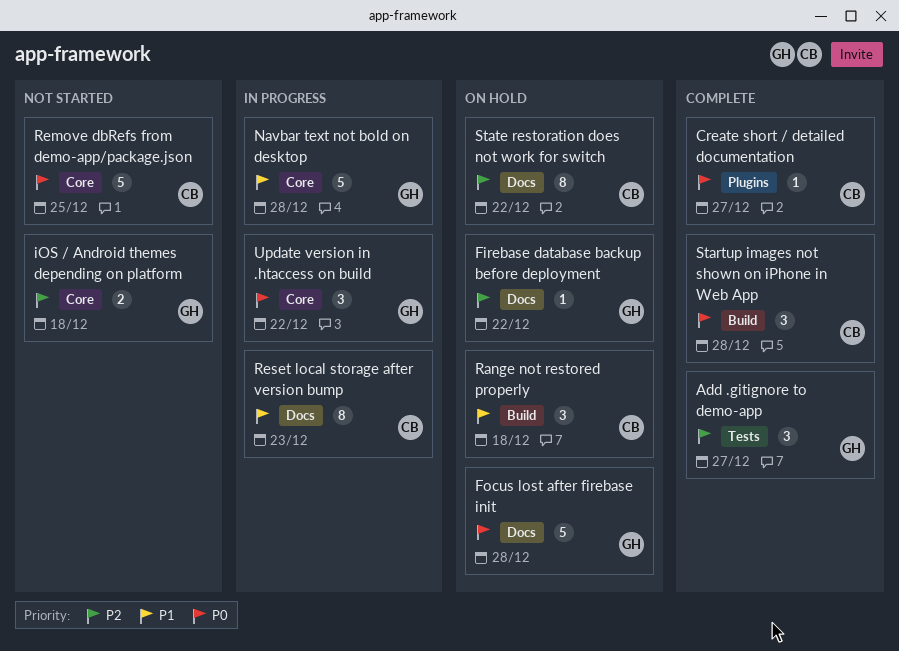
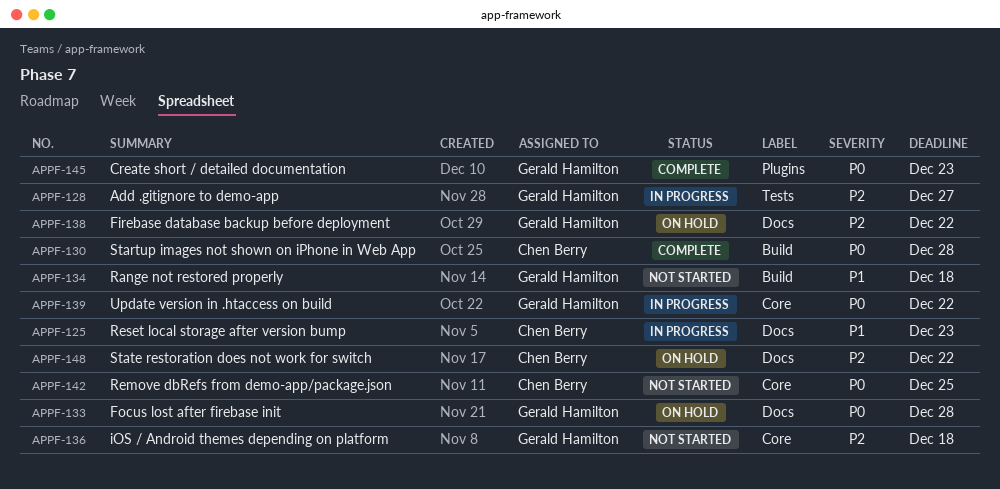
Add .gitignore to demo-app, status: Complete -> In progress
Create short / detailed documentation, owner: Chen Berry -> Gerald Hamilton
Create short / detailed documentation, due: Dec 27 -> Dec 23
Navbar text not bold on desktop: present -> none
Range not restored properly, status: On hold -> Not started
Range not restored properly, owner: Chen Berry -> Gerald Hamilton

